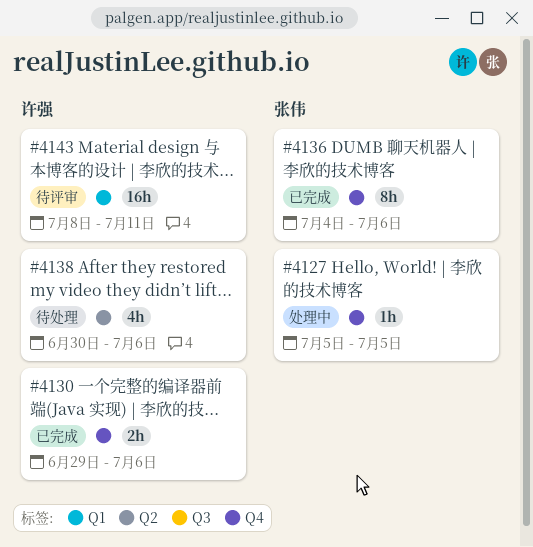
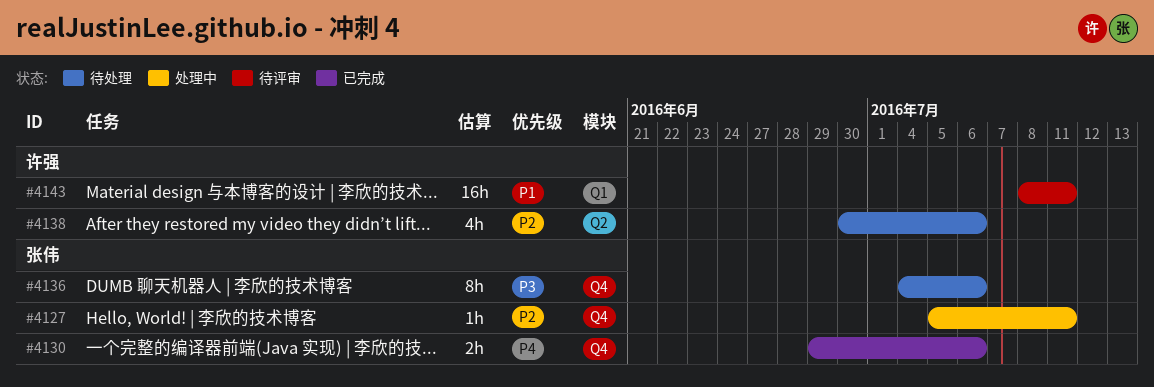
#4127, due: Jul 5 -> Jul 11
#4130, owner: 许强 -> 张伟
#4136, status: 已完成 -> 待处理

